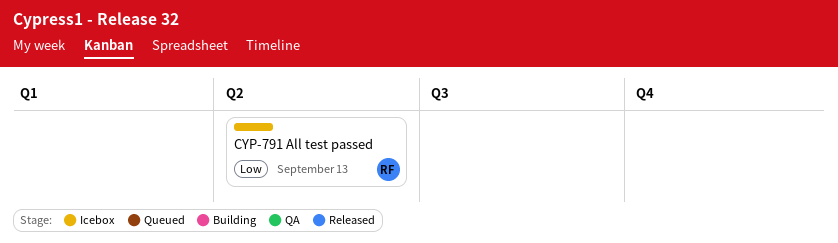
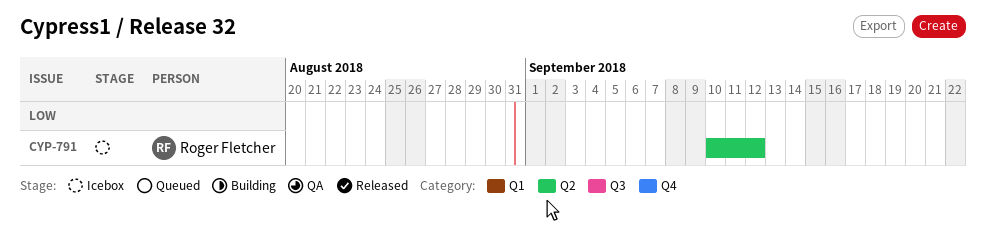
CYP-791, due: Sep 13 -> Sep 12

